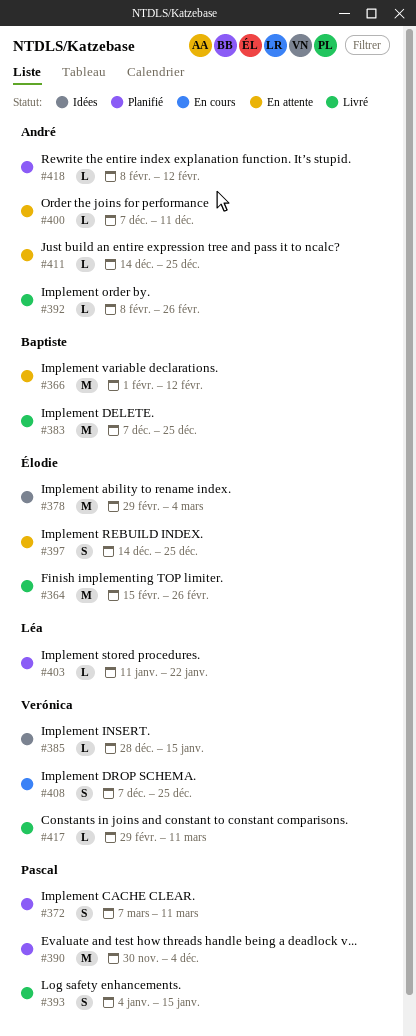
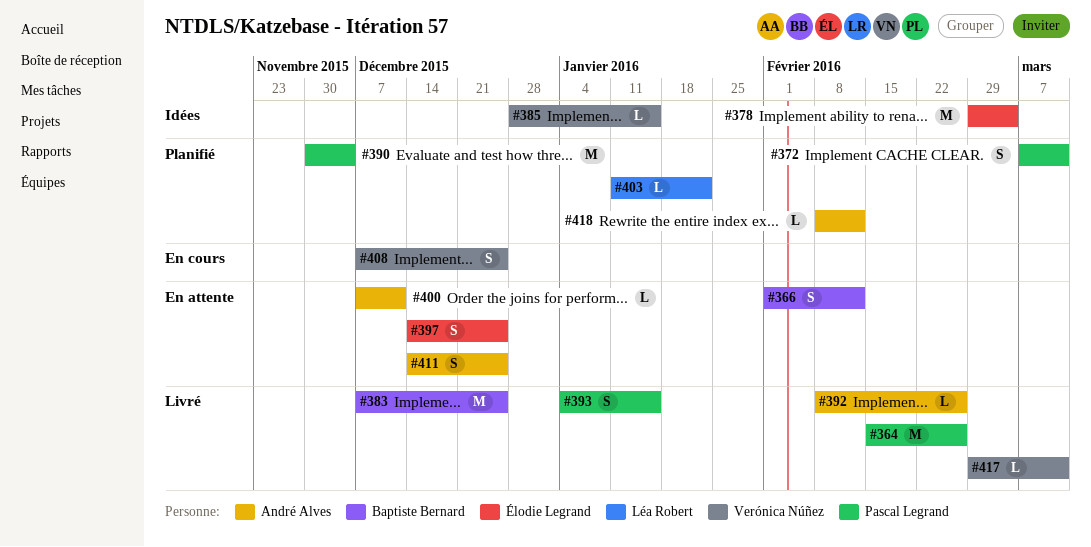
#364, owner: Élodie Legrand -> Pascal Legrand
#366, estimate: M -> S
#411, estimate: L -> S

